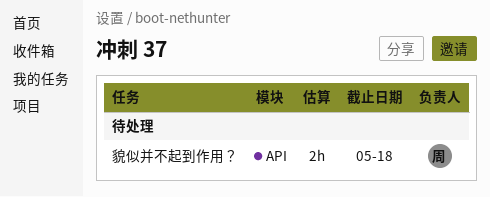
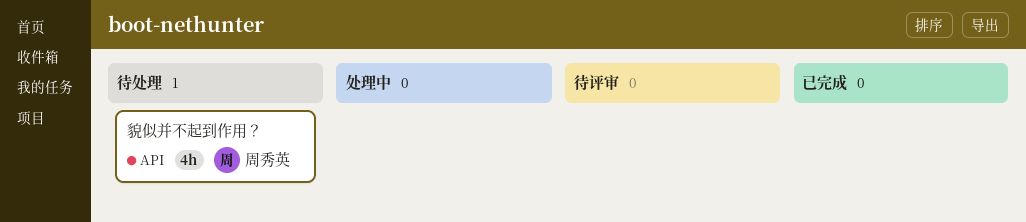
貌似并不起到作用？, estimate: 2h -> 4h

